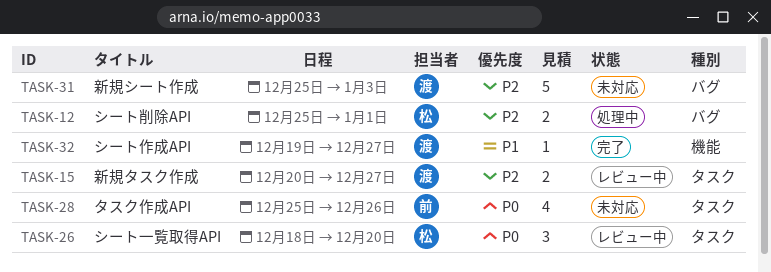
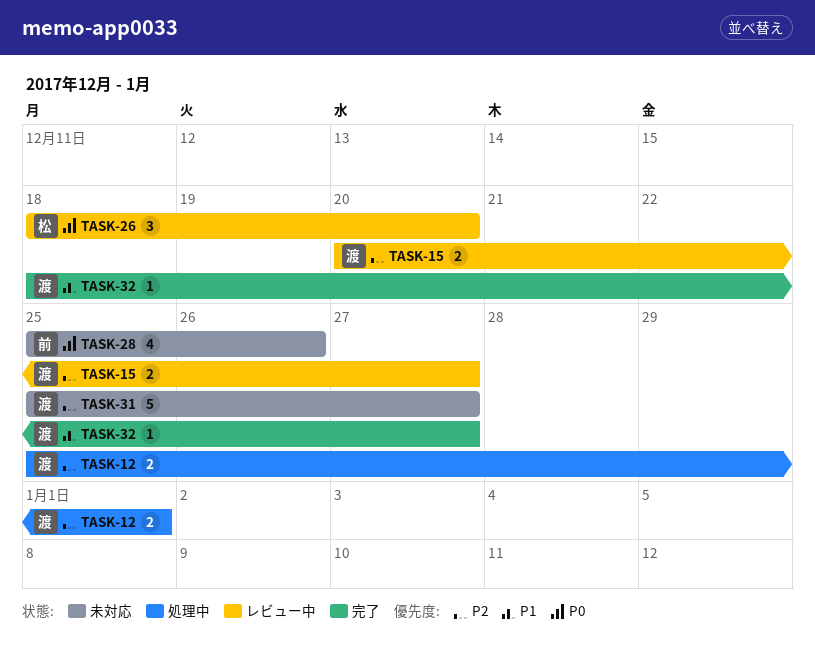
TASK-12, owner: 松 -> 渡
TASK-31, due: Jan 3 -> Dec 27
TASK-32, start: Dec 19 -> Dec 18

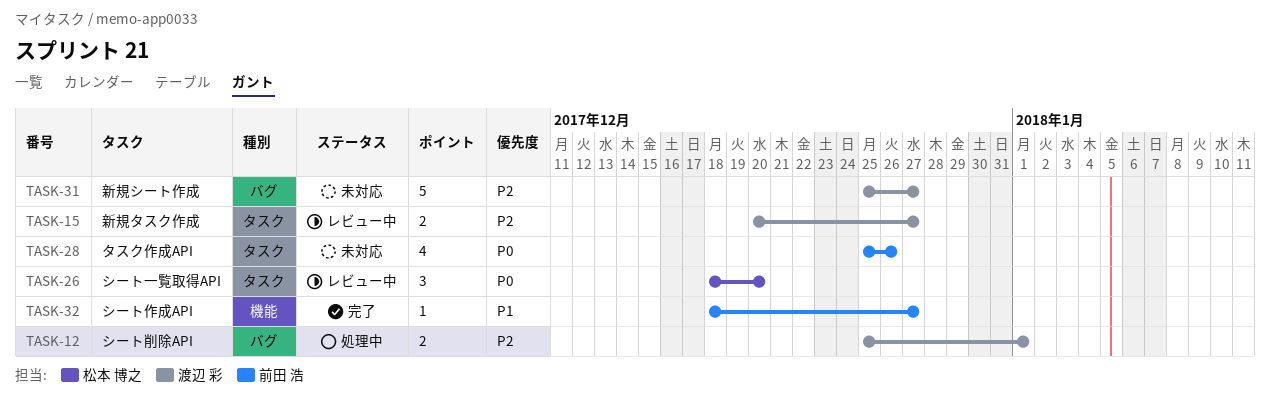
TASK-32, owner: 渡辺 彩 -> 前田 浩

